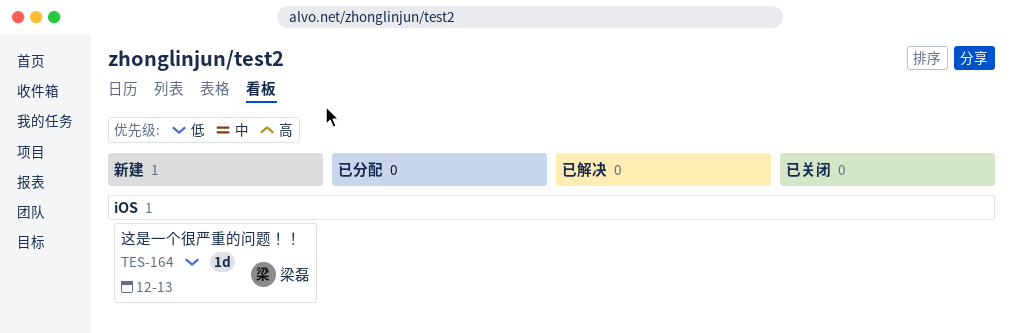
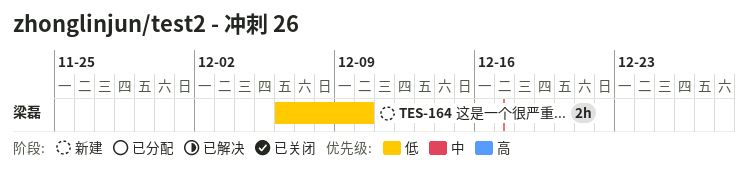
TES-164, estimate: 1d -> 2h
TES-164, due: Dec 13 -> Dec 10

